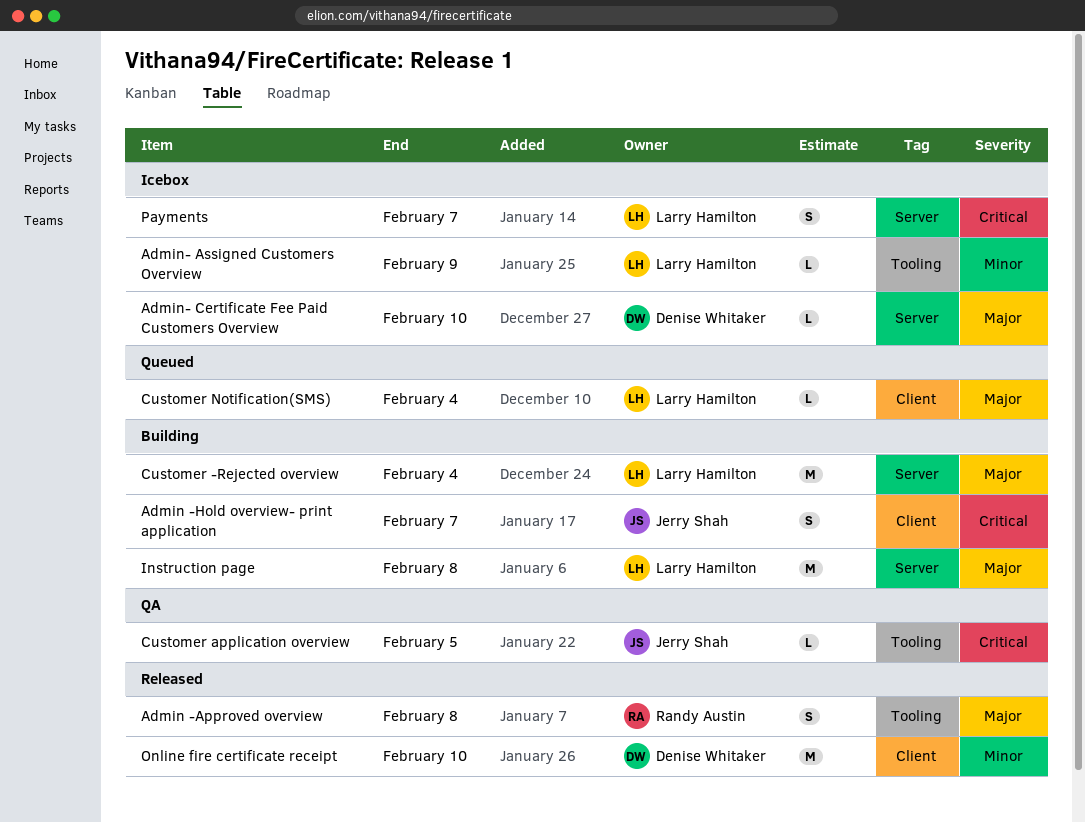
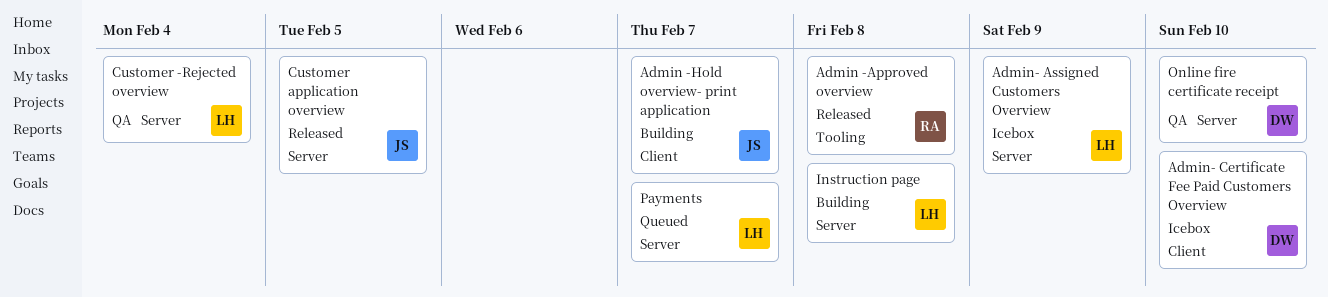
Admin- Assigned Customers Overview, label: Tooling -> Server
Admin- Certificate Fee Paid Customers Overview, label: Server -> Client
Customer -Rejected overview, status: Building -> QA
Customer application overview, status: QA -> Released
Customer application overview, label: Tooling -> Server
Customer Notification(SMS): present -> none
Online fire certificate receipt, status: Released -> QA
Online fire certificate receipt, label: Client -> Server
Payments, status: Icebox -> Queued

